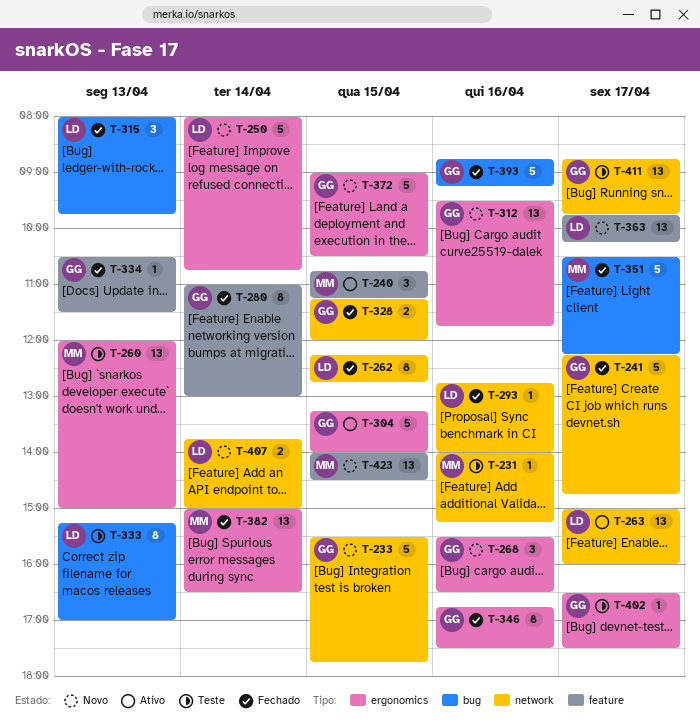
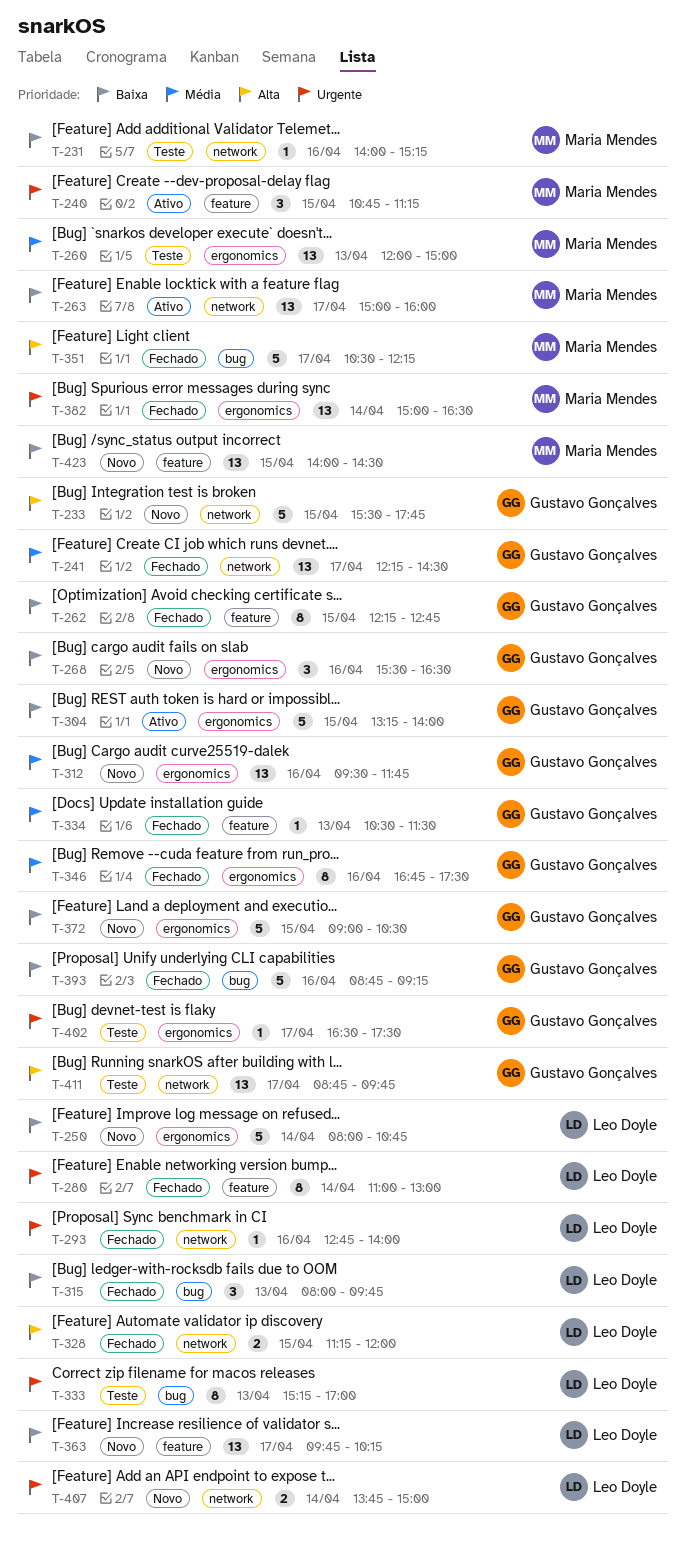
T-241, estimate: 5 -> 13
T-241, ends: 14:45 -> 14:30
T-262, owner: Leo Doyle -> Gustavo Gonçalves
T-262, label: network -> feature
T-263, owner: Leo Doyle -> Maria Mendes
T-280, owner: Gustavo Gonçalves -> Leo Doyle
T-328, owner: Gustavo Gonçalves -> Leo Doyle

